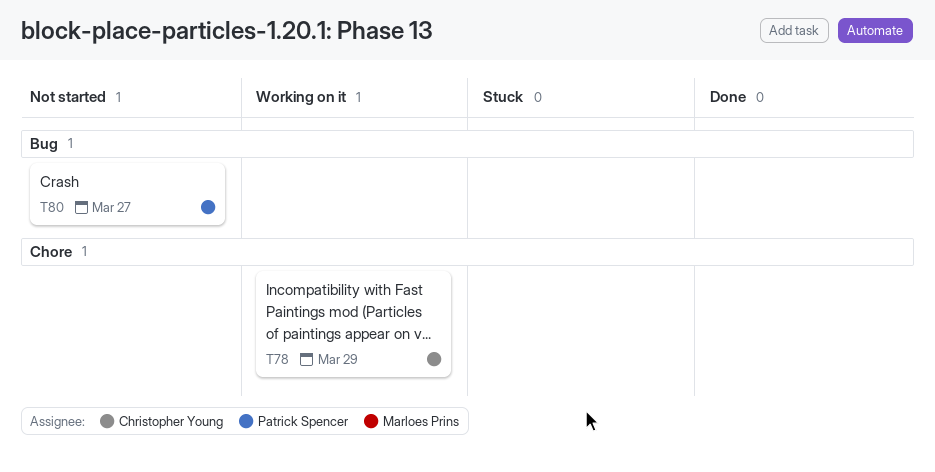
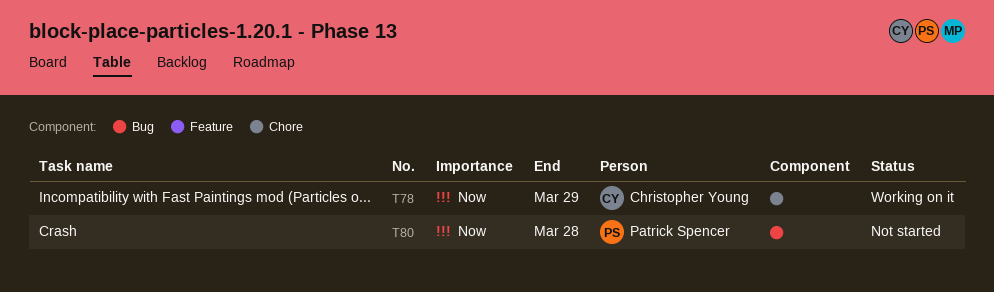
T80, due: Mar 27 -> Mar 28

